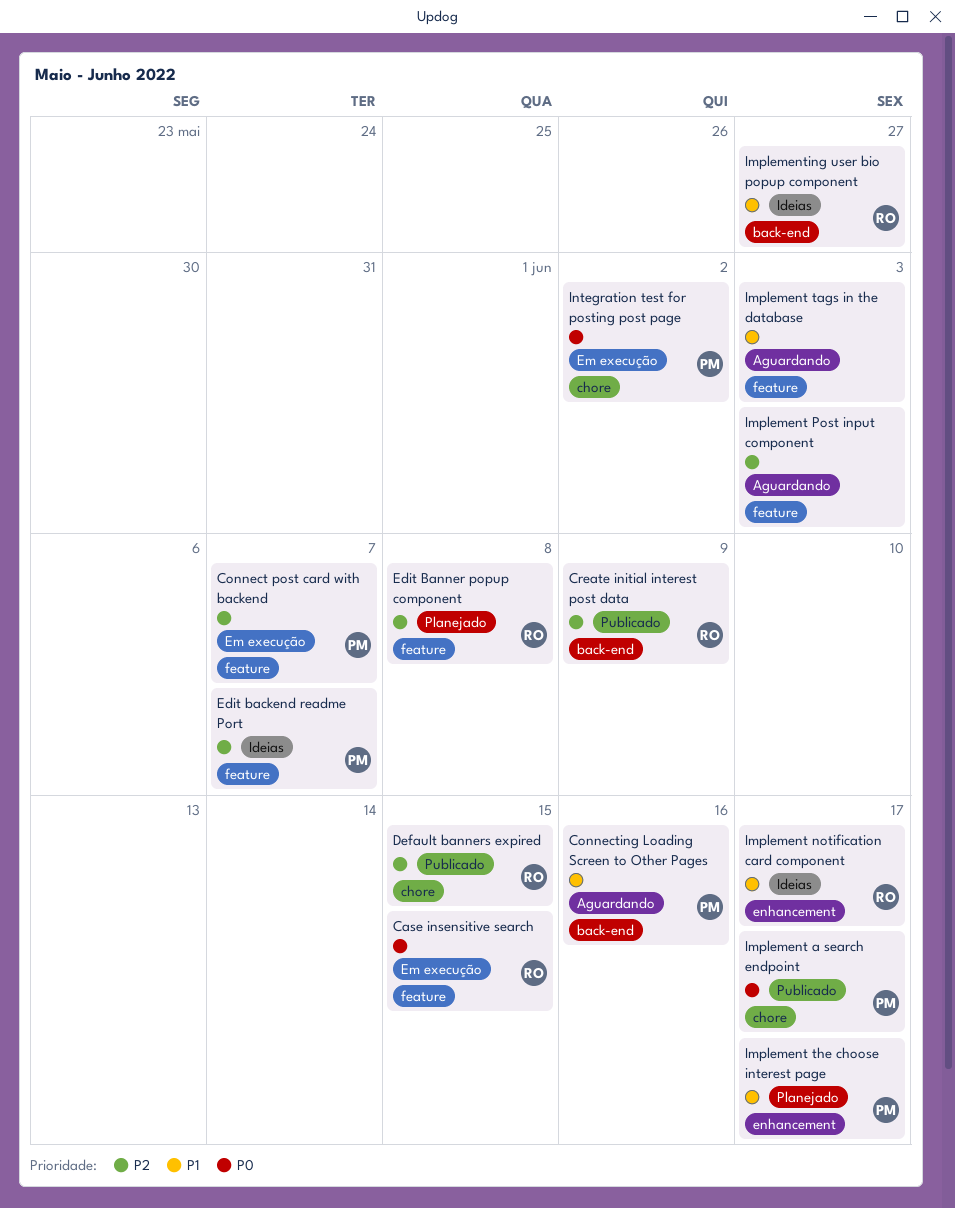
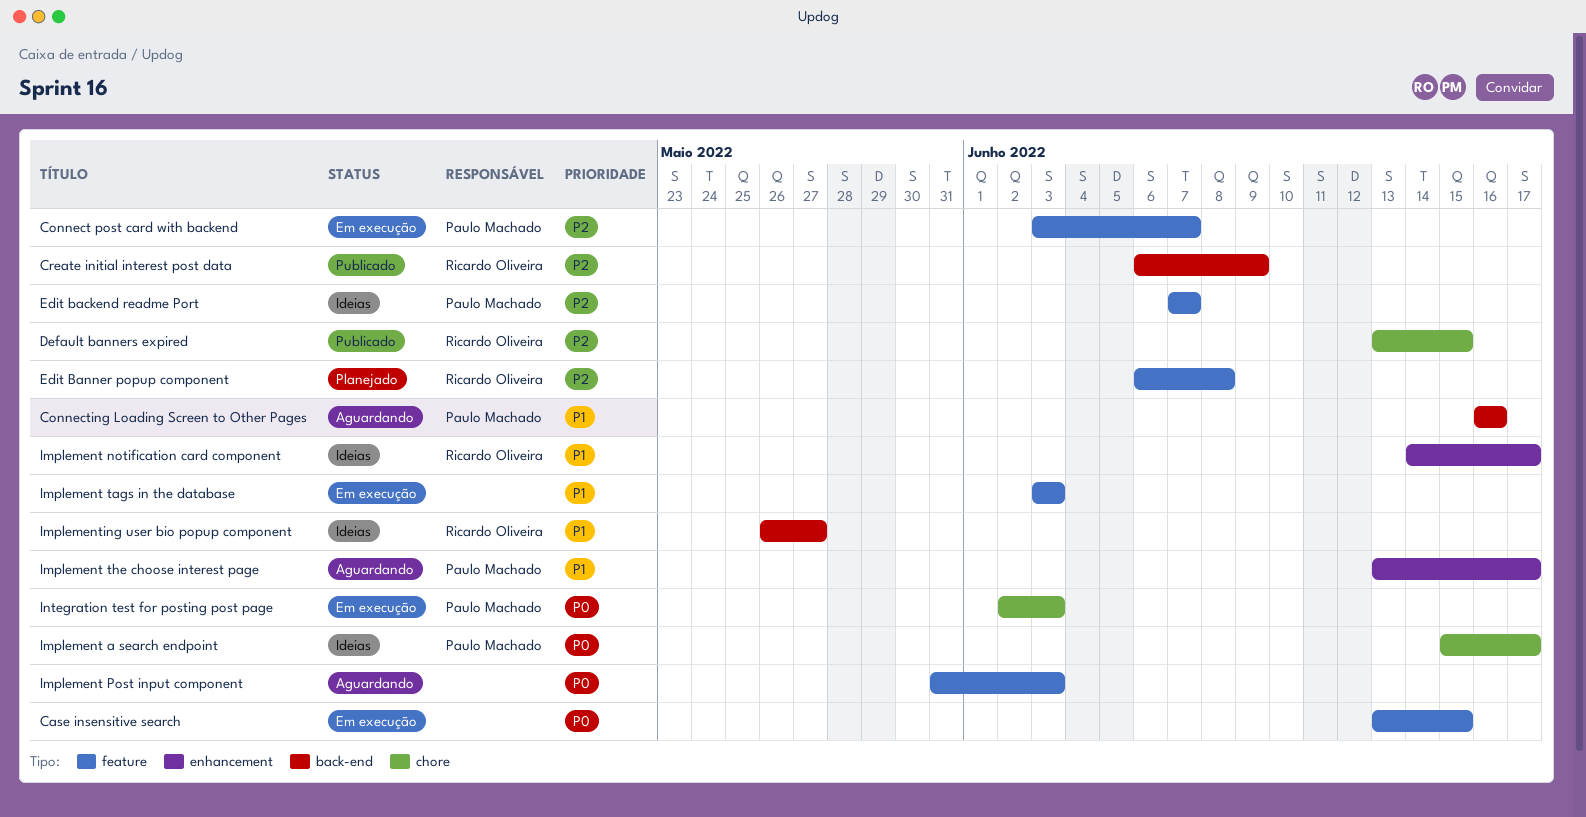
Case insensitive search, owner: Ricardo Oliveira -> none
Implement a search endpoint, status: Publicado -> Ideias
Implement Post input component, priority: P2 -> P0
Implement tags in the database, status: Aguardando -> Em execução
Implement the choose interest page, status: Planejado -> Aguardando
Integration test for posting post page, due: Jun 2 -> Jun 3

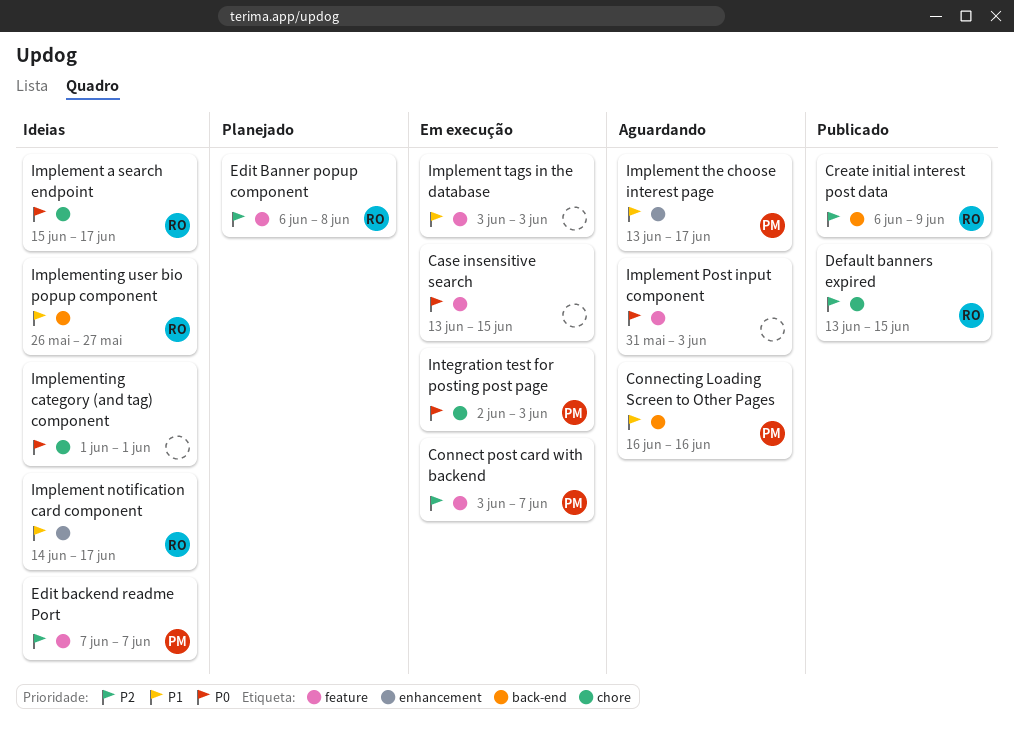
Implement a search endpoint, owner: Paulo Machado -> Ricardo Oliveira
Implementing category (and tag) component: none -> present

